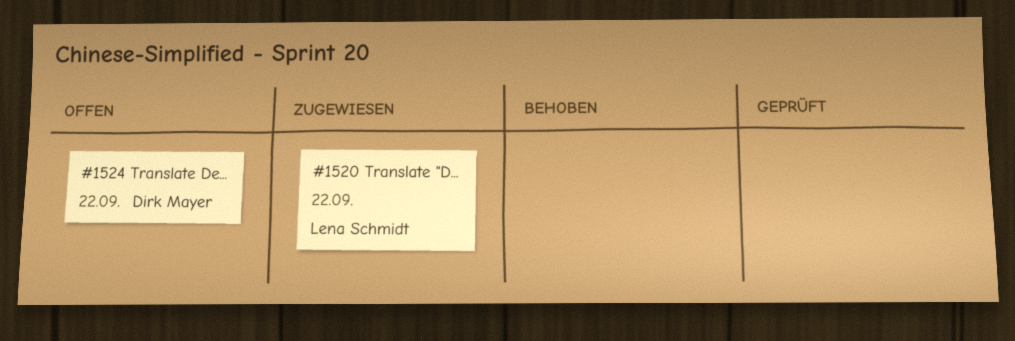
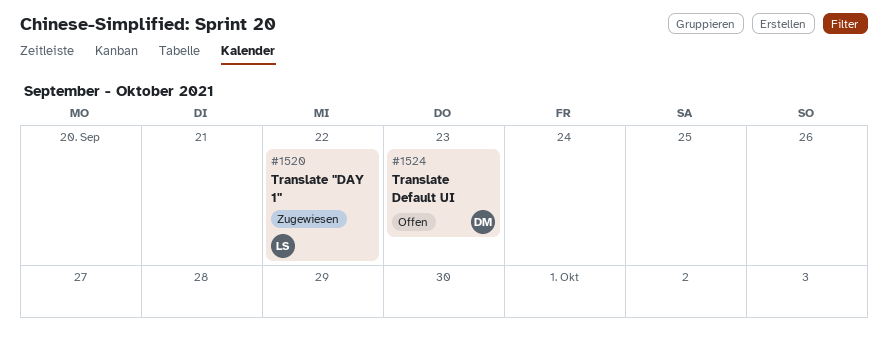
#1524, due: Sep 22 -> Sep 23

